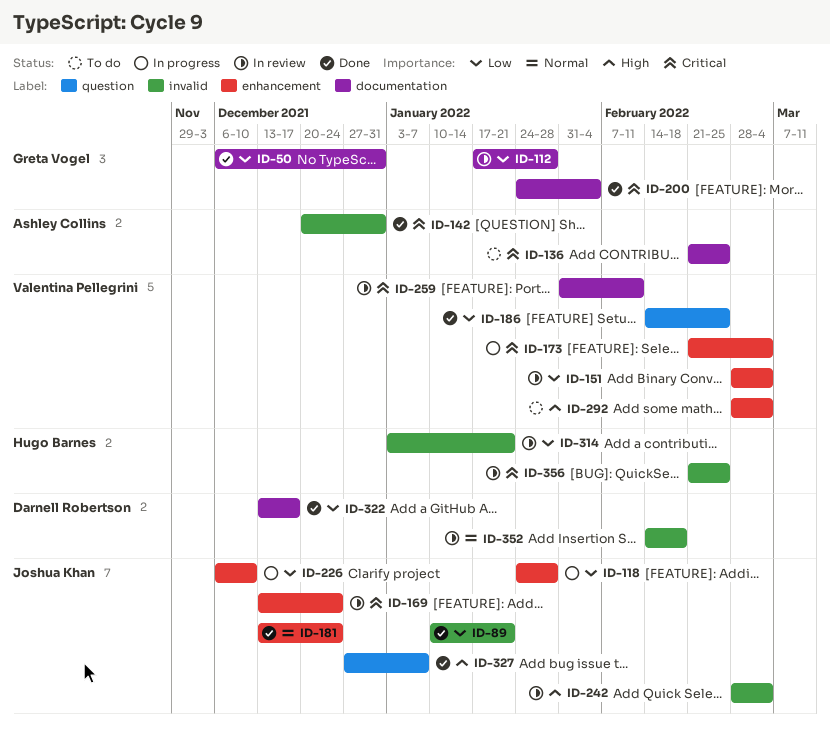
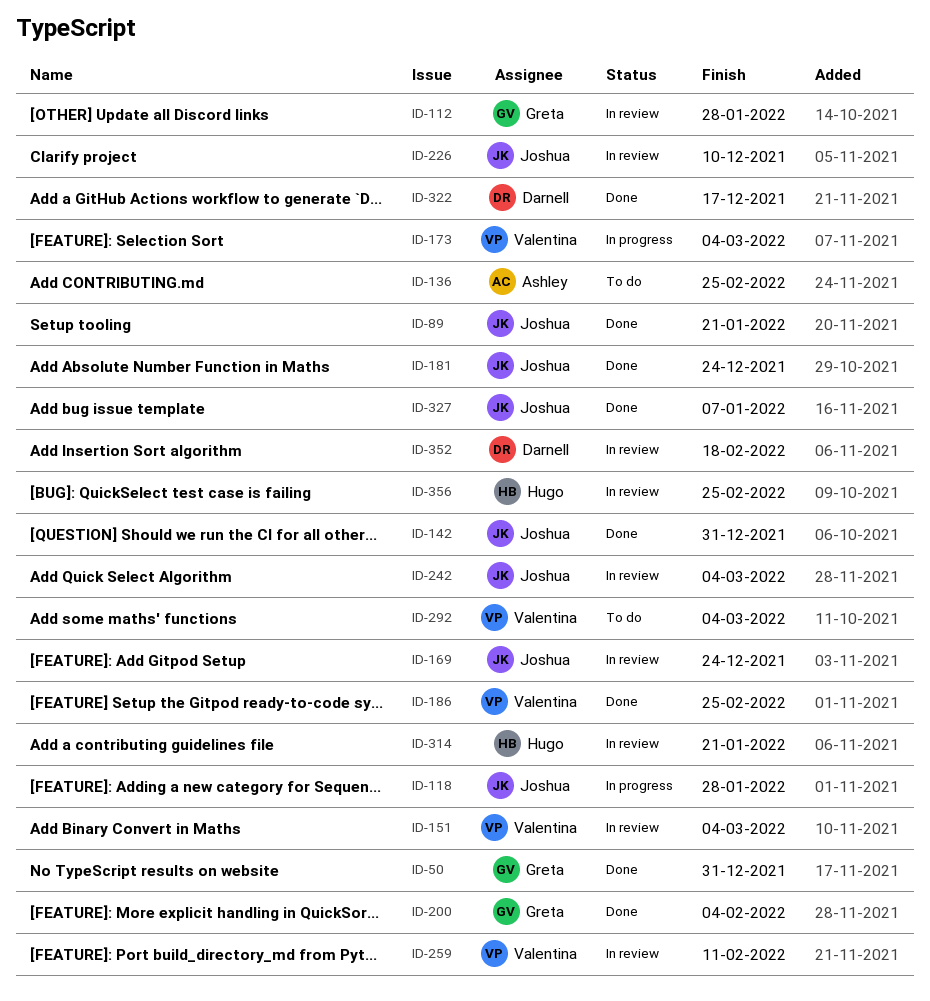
ID-142, owner: Ashley Collins -> Joshua Khan
ID-226, status: In progress -> In review

